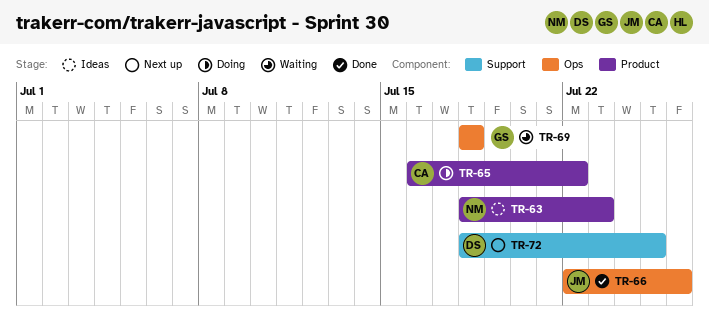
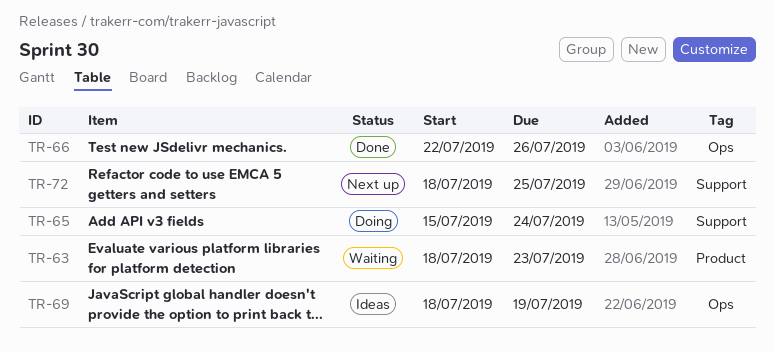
TR-63, status: Ideas -> Waiting
TR-65, label: Product -> Support
TR-65, start: Jul 16 -> Jul 15
TR-65, due: Jul 22 -> Jul 24
TR-69, status: Waiting -> Ideas
TR-69, due: Jul 18 -> Jul 19

